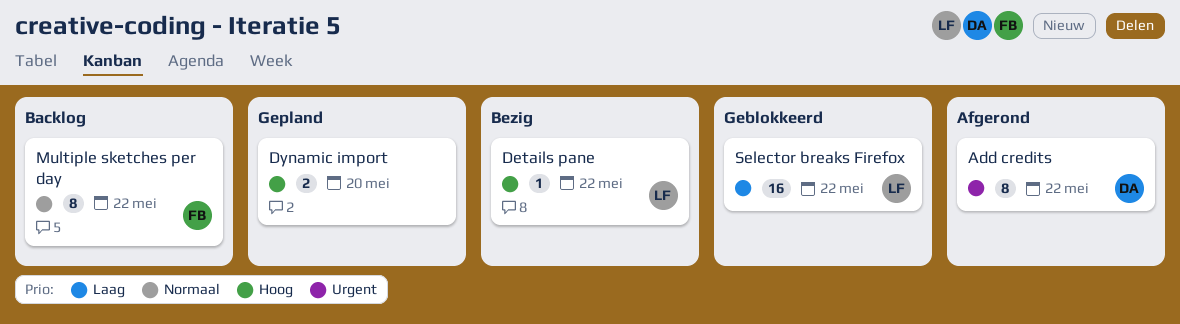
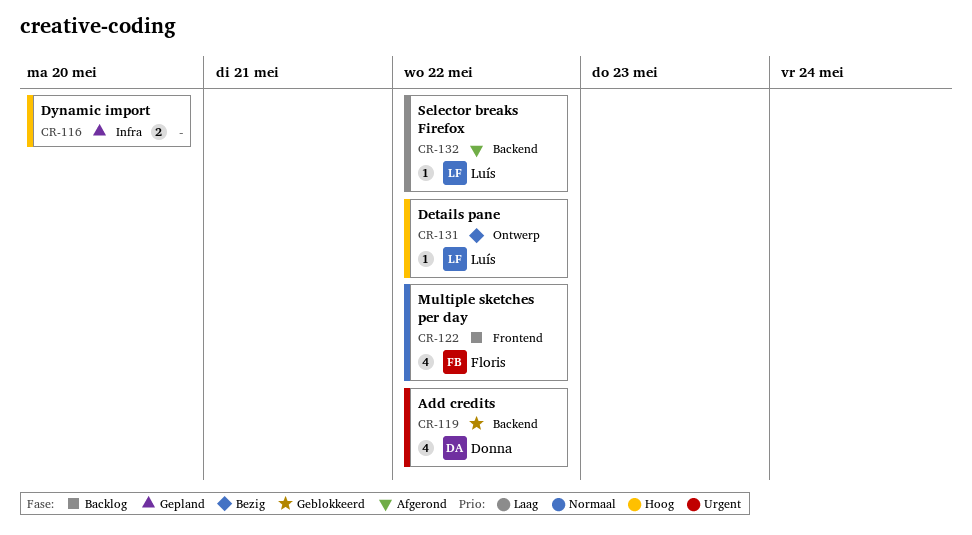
Add credits, status: Afgerond -> Geblokkeerd
Add credits, estimate: 8 -> 4
Multiple sketches per day, estimate: 8 -> 4
Selector breaks Firefox, status: Geblokkeerd -> Afgerond
Selector breaks Firefox, estimate: 16 -> 1

